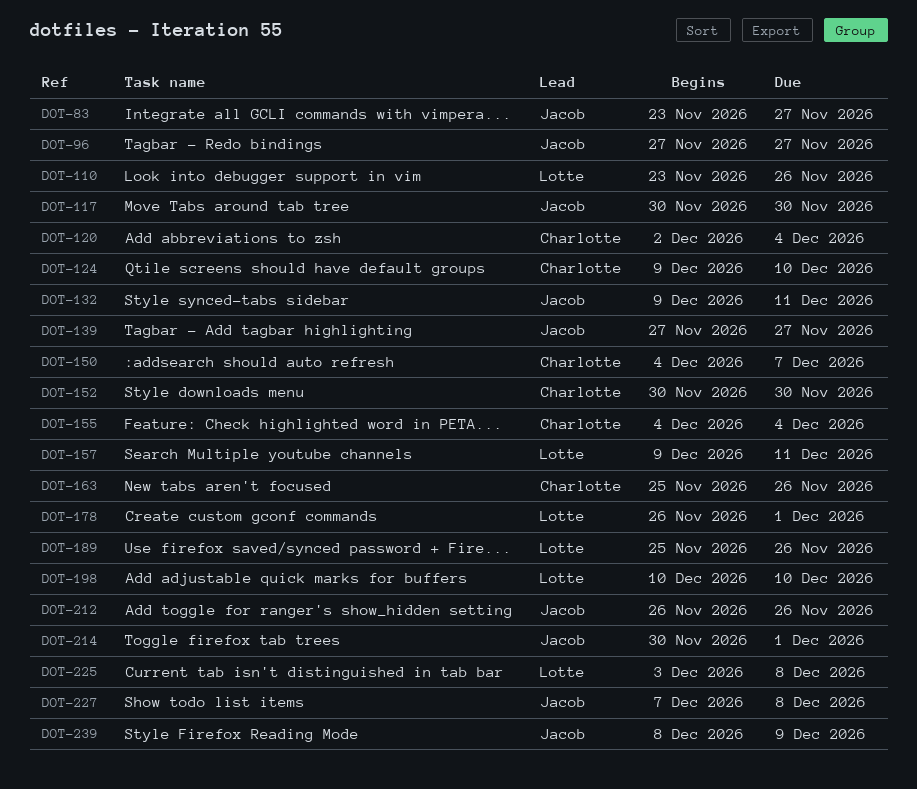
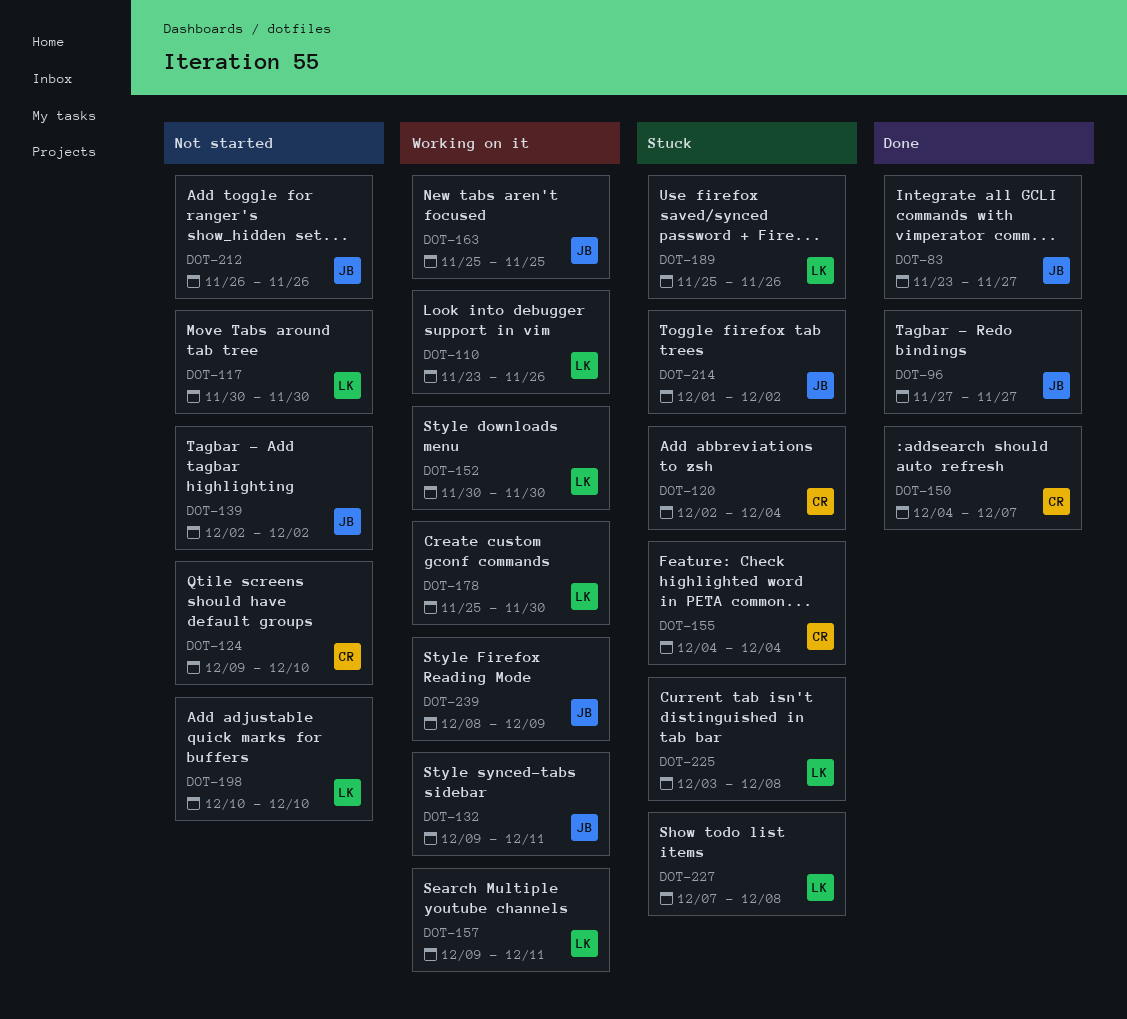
DOT-117, owner: Jacob -> Lotte
DOT-139, start: Nov 27 -> Dec 2
DOT-139, due: Nov 27 -> Dec 2
DOT-152, owner: Charlotte -> Lotte
DOT-163, owner: Charlotte -> Jacob
DOT-163, due: Nov 26 -> Nov 25
DOT-178, start: Nov 26 -> Nov 25
DOT-178, due: Dec 1 -> Nov 30
DOT-214, start: Nov 30 -> Dec 1
DOT-214, due: Dec 1 -> Dec 2
DOT-227, owner: Jacob -> Lotte

